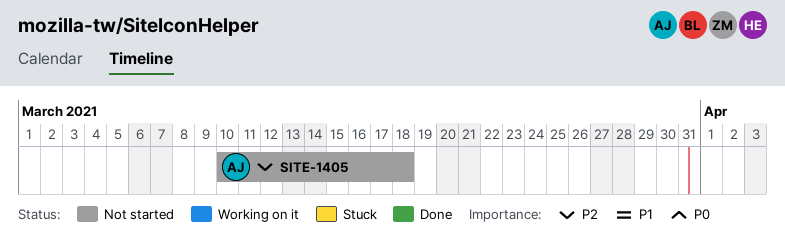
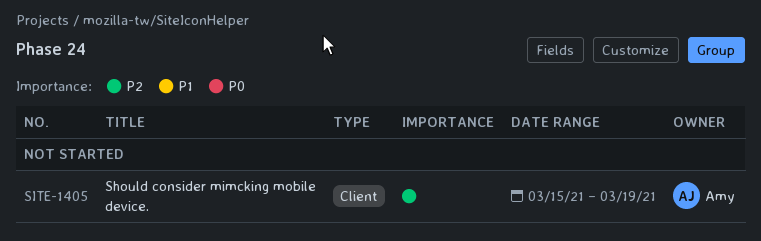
SITE-1405, start: Mar 10 -> Mar 15
SITE-1405, due: Mar 18 -> Mar 19

